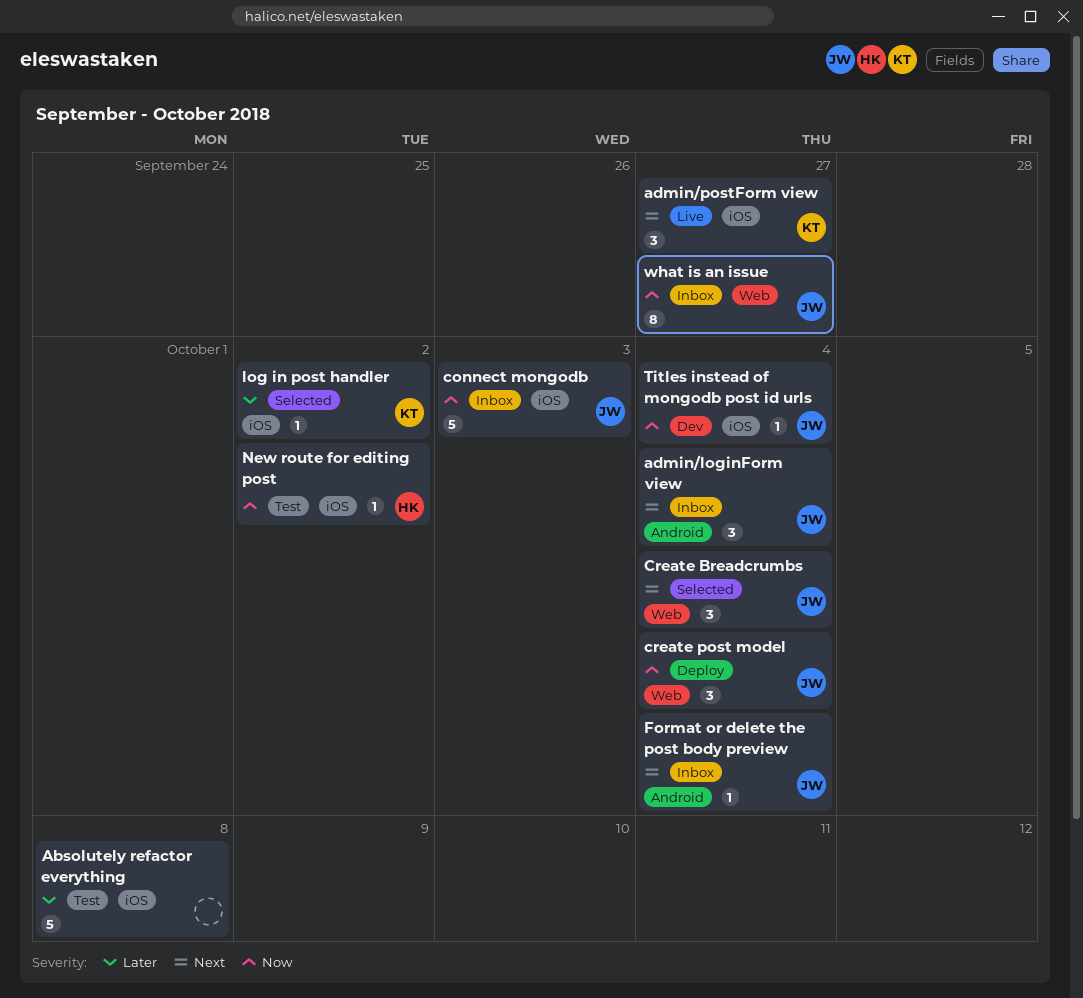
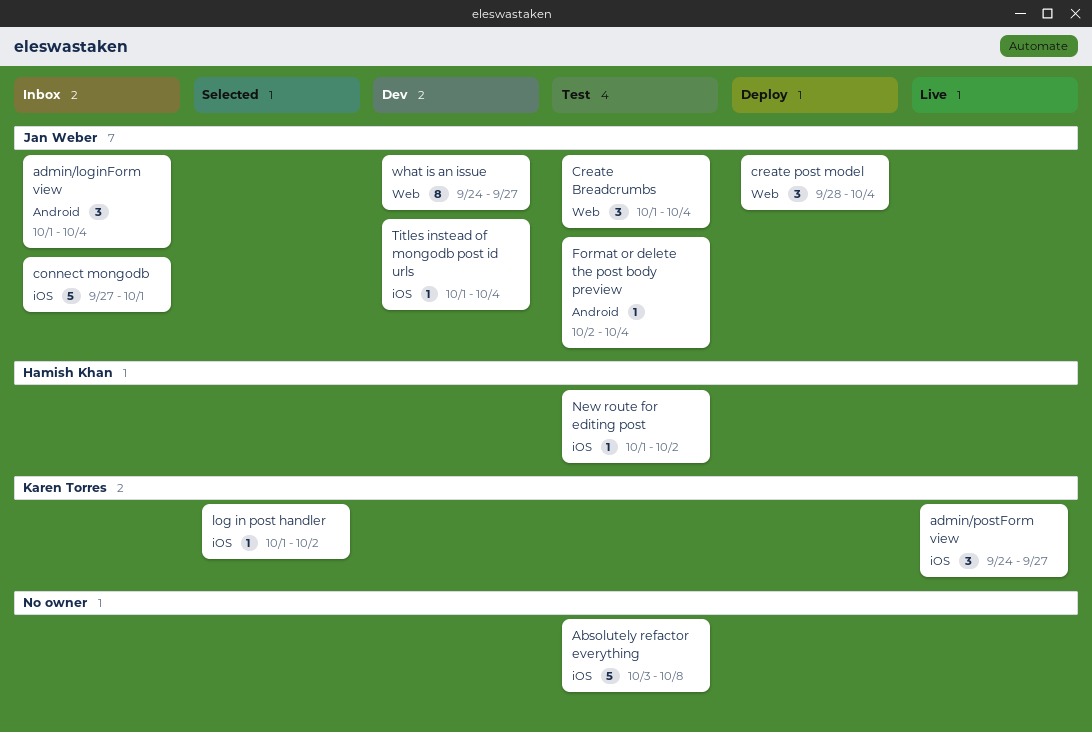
connect mongodb, due: Oct 3 -> Oct 1
Create Breadcrumbs, status: Selected -> Test
Format or delete the post body preview, status: Inbox -> Test
what is an issue, status: Inbox -> Dev

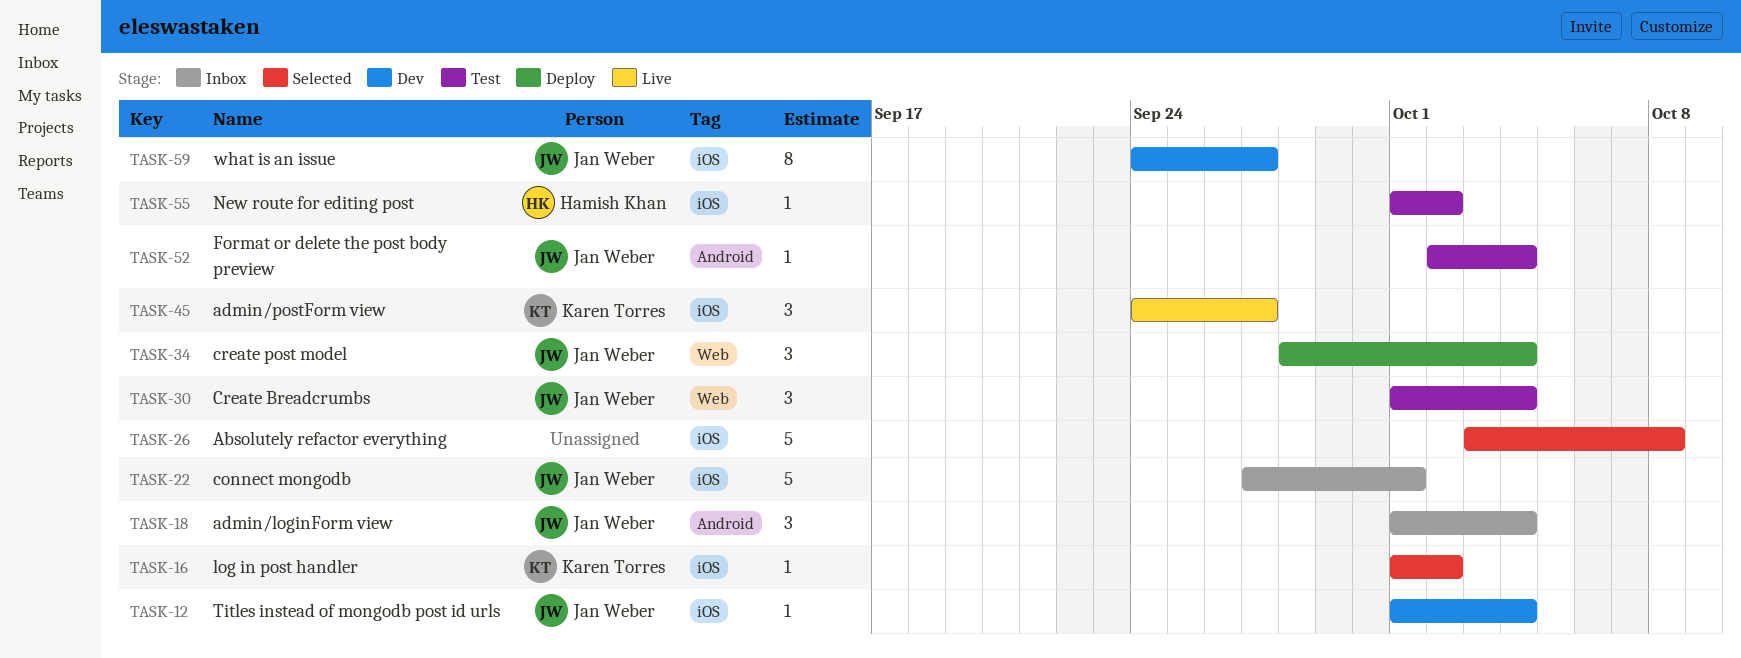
Absolutely refactor everything, status: Test -> Selected
what is an issue, label: Web -> iOS

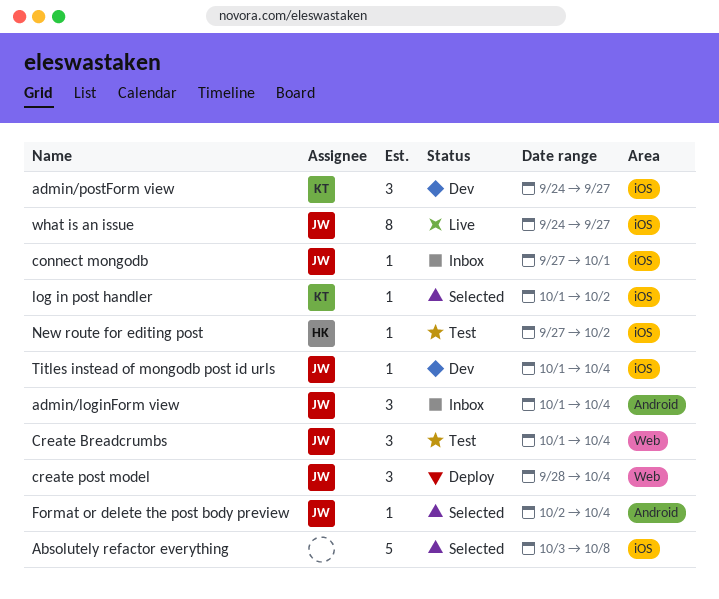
admin/postForm view, status: Live -> Dev
connect mongodb, estimate: 5 -> 1
Format or delete the post body preview, status: Test -> Selected
New route for editing post, start: Oct 1 -> Sep 27
what is an issue, status: Dev -> Live

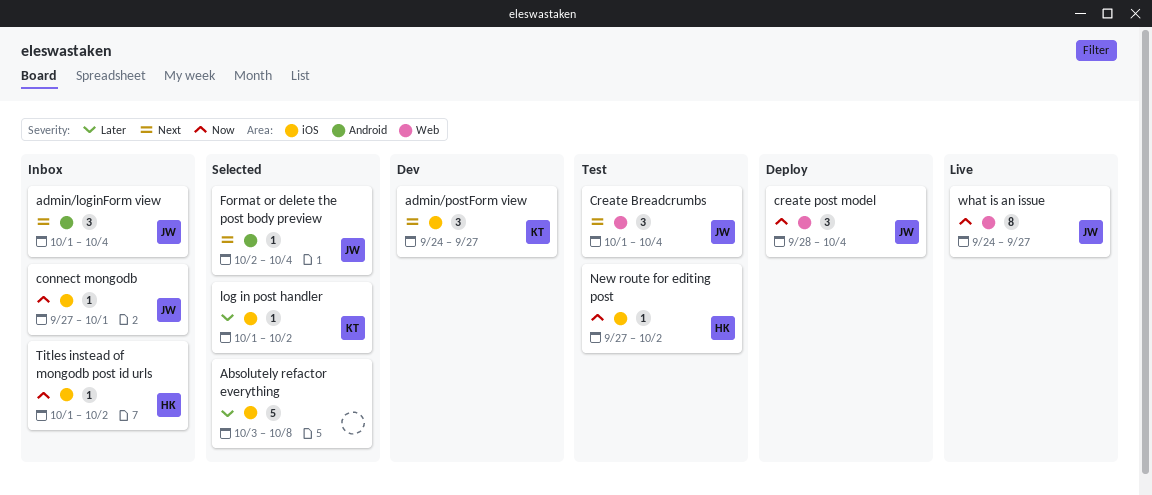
Titles instead of mongodb post id urls, status: Dev -> Inbox
Titles instead of mongodb post id urls, owner: JW -> HK
Titles instead of mongodb post id urls, due: Oct 4 -> Oct 2
what is an issue, label: iOS -> Web

